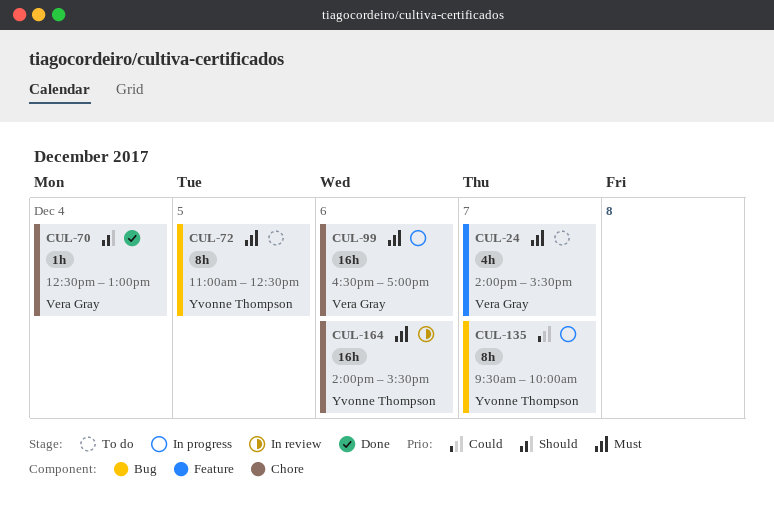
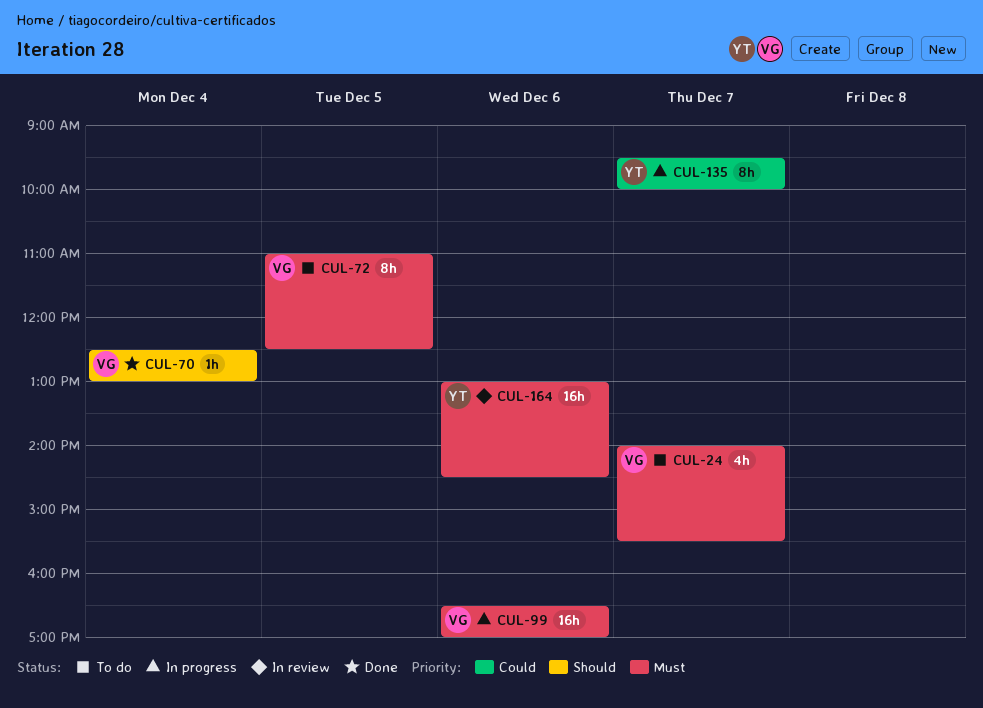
CUL-72, owner: Yvonne Thompson -> Vera Gray
CUL-164, begins: 14:00 -> 13:00
CUL-164, ends: 15:30 -> 14:30

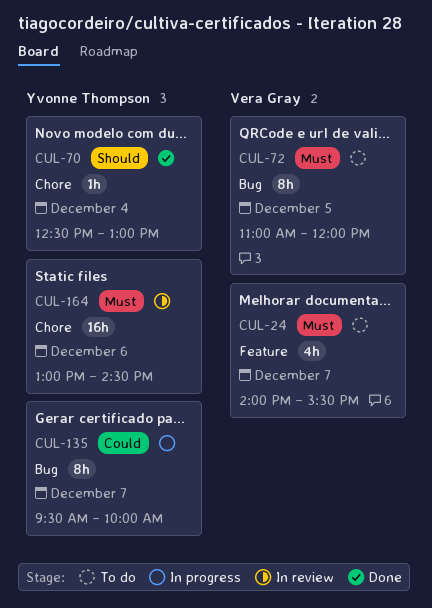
CUL-70, owner: Vera Gray -> Yvonne Thompson
CUL-72, ends: 12:30 -> 12:00
CUL-99: present -> none

